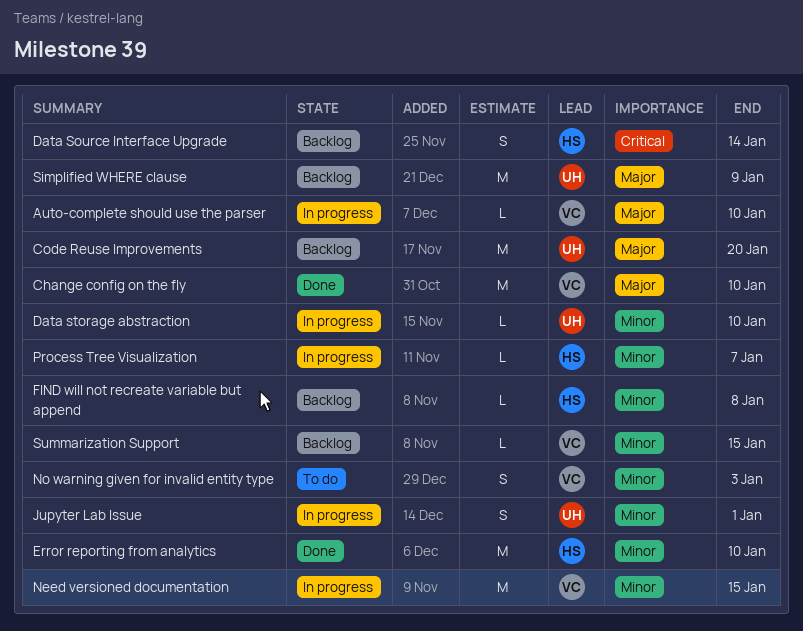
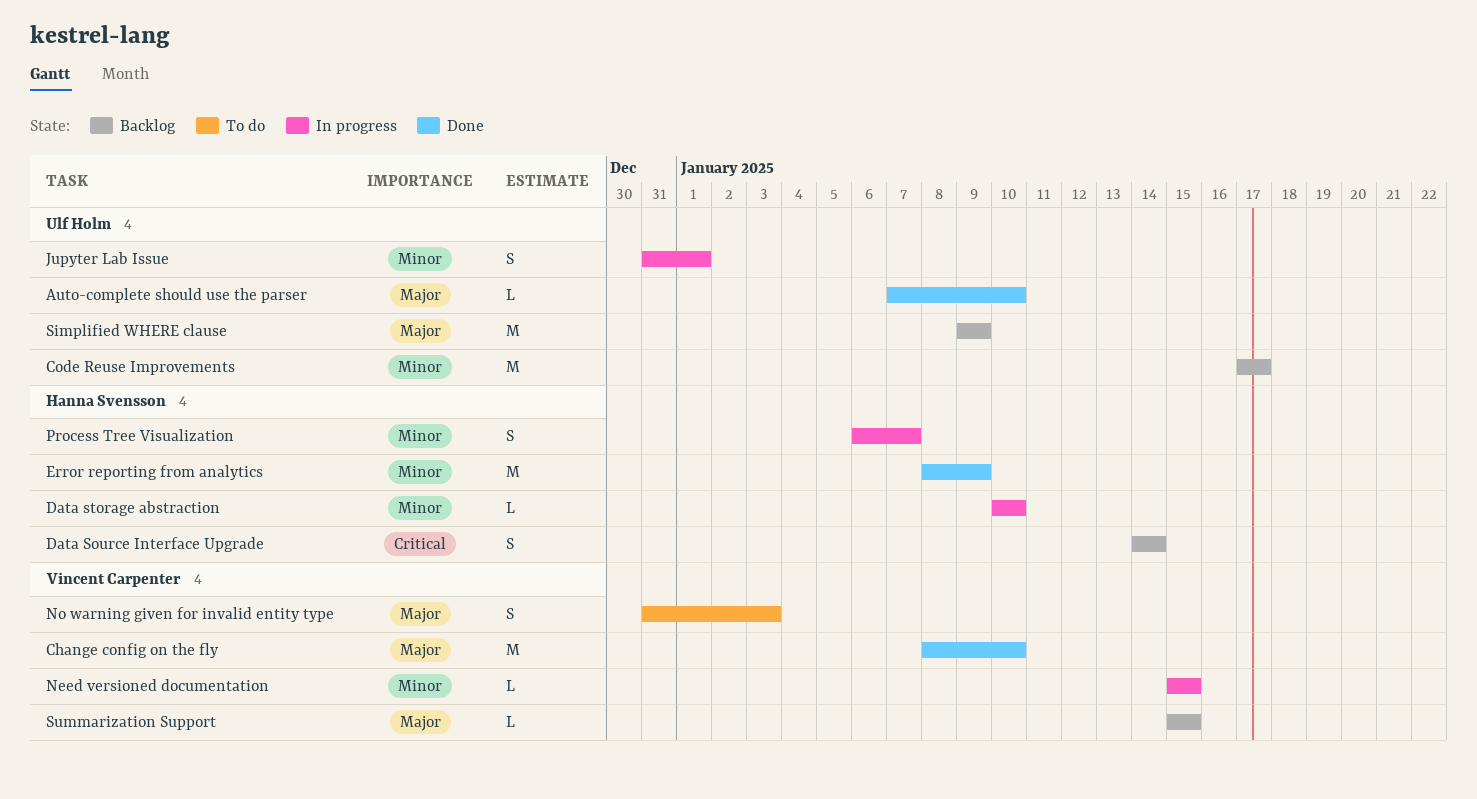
Auto-complete should use the parser, status: In progress -> Done
Auto-complete should use the parser, owner: Vincent Carpenter -> Ulf Holm
Code Reuse Improvements, priority: Major -> Minor
Code Reuse Improvements, due: Jan 20 -> Jan 17
Data storage abstraction, owner: Ulf Holm -> Hanna Svensson
Error reporting from analytics, due: Jan 10 -> Jan 9
FIND will not recreate variable but append: present -> none
Need versioned documentation, estimate: M -> L
No warning given for invalid entity type, priority: Minor -> Major
Process Tree Visualization, estimate: L -> S
Summarization Support, priority: Minor -> Major

